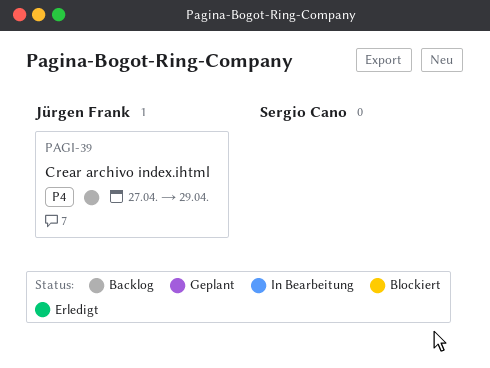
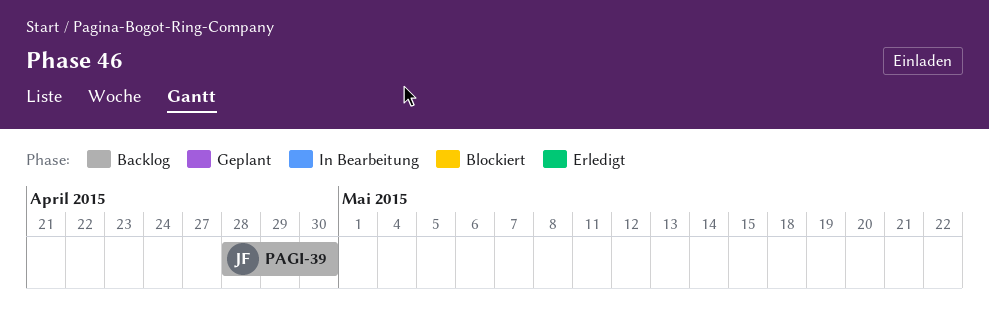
PAGI-39, start: Apr 27 -> Apr 28
PAGI-39, due: Apr 29 -> Apr 30

